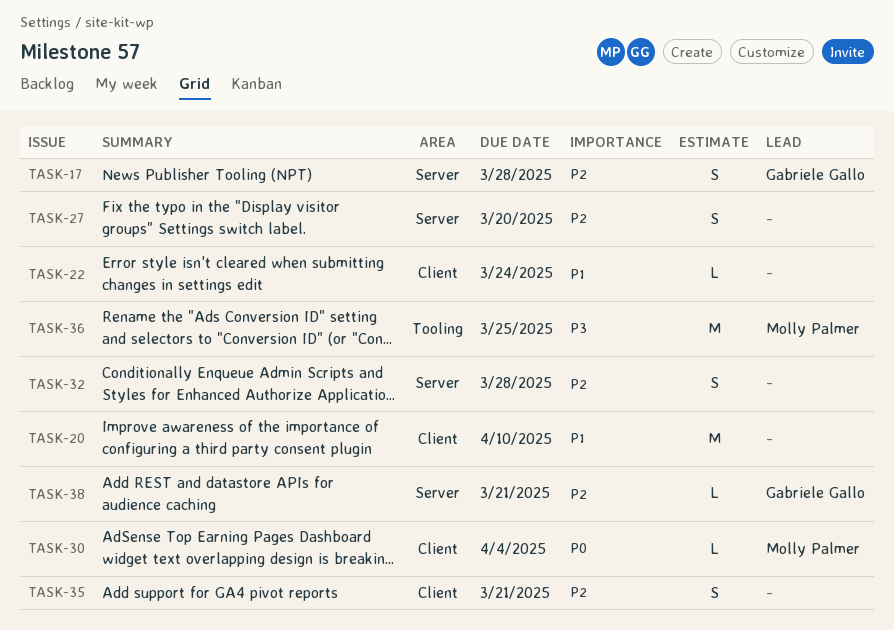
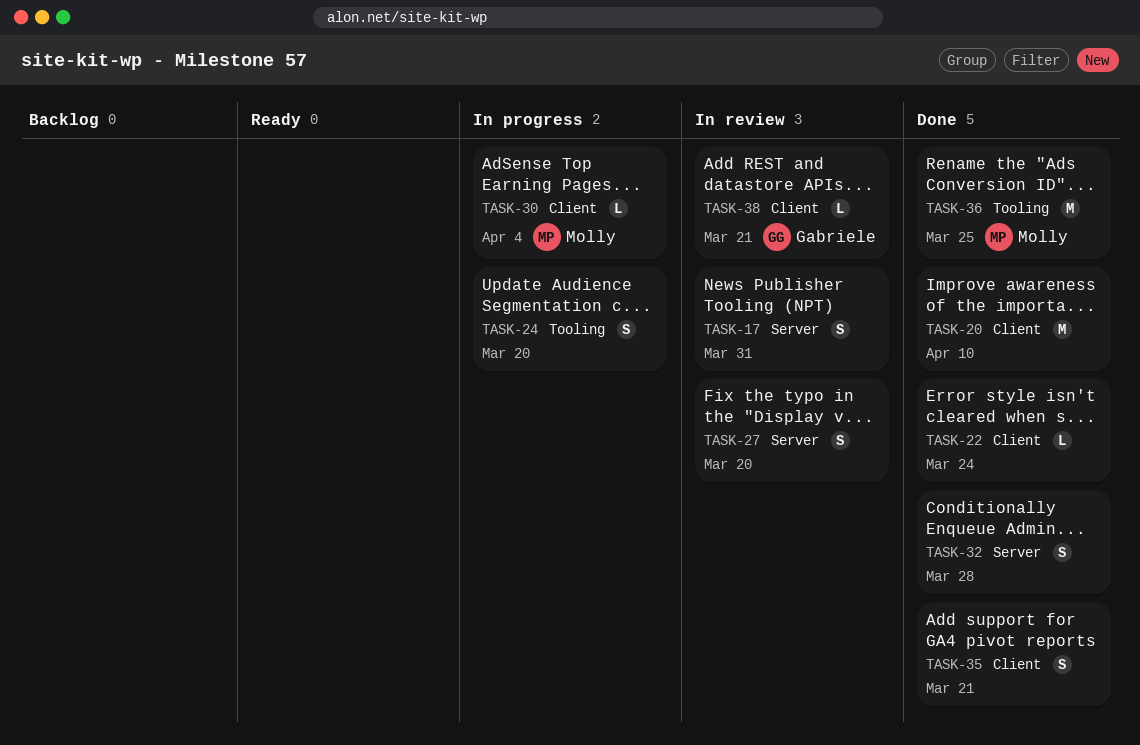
TASK-17, owner: Gabriele Gallo -> none
TASK-17, due: Mar 28 -> Mar 31
TASK-24: none -> present
TASK-38, label: Server -> Client

